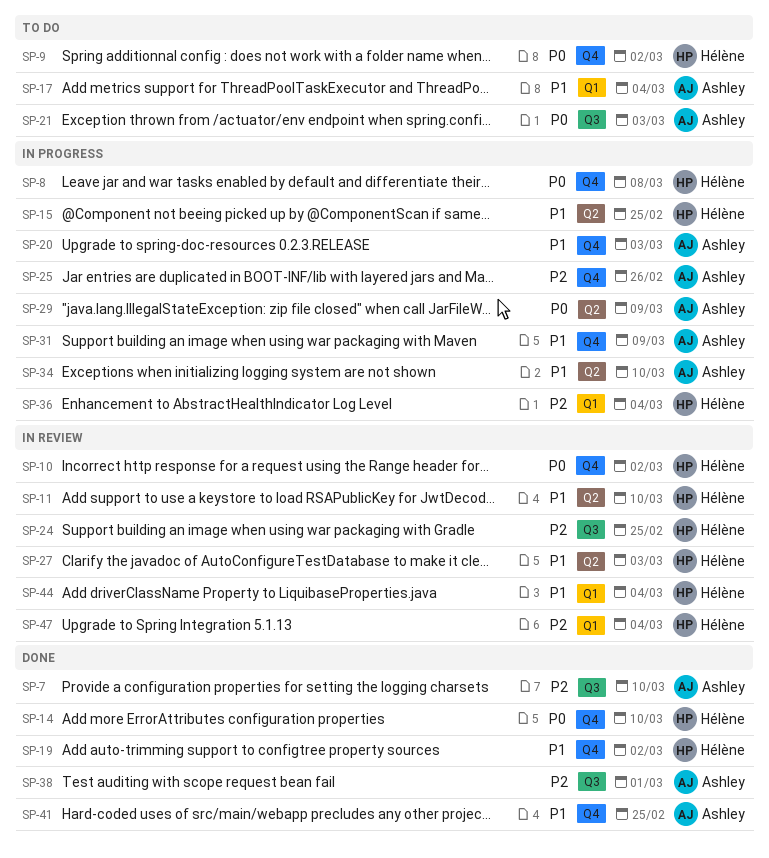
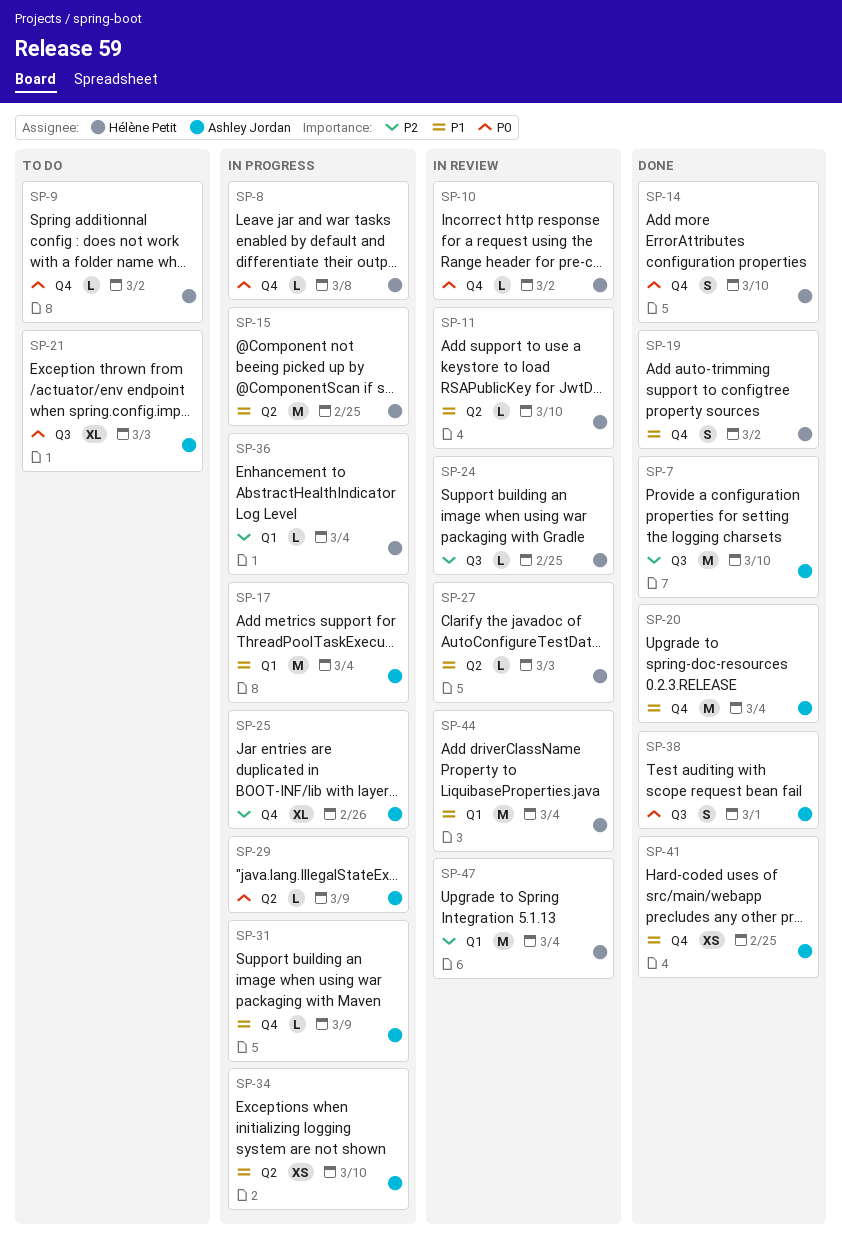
SP-17, status: To do -> In progress
SP-20, status: In progress -> Done
SP-20, due: Mar 3 -> Mar 4
SP-38, priority: P2 -> P0

